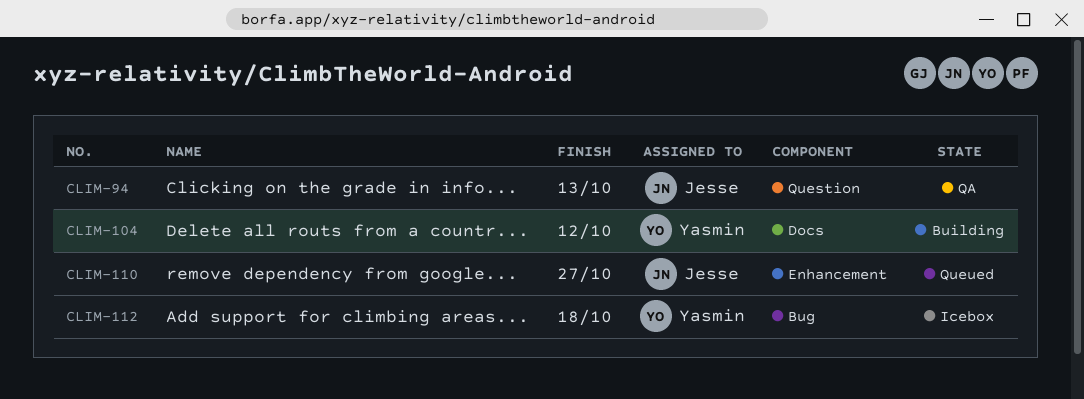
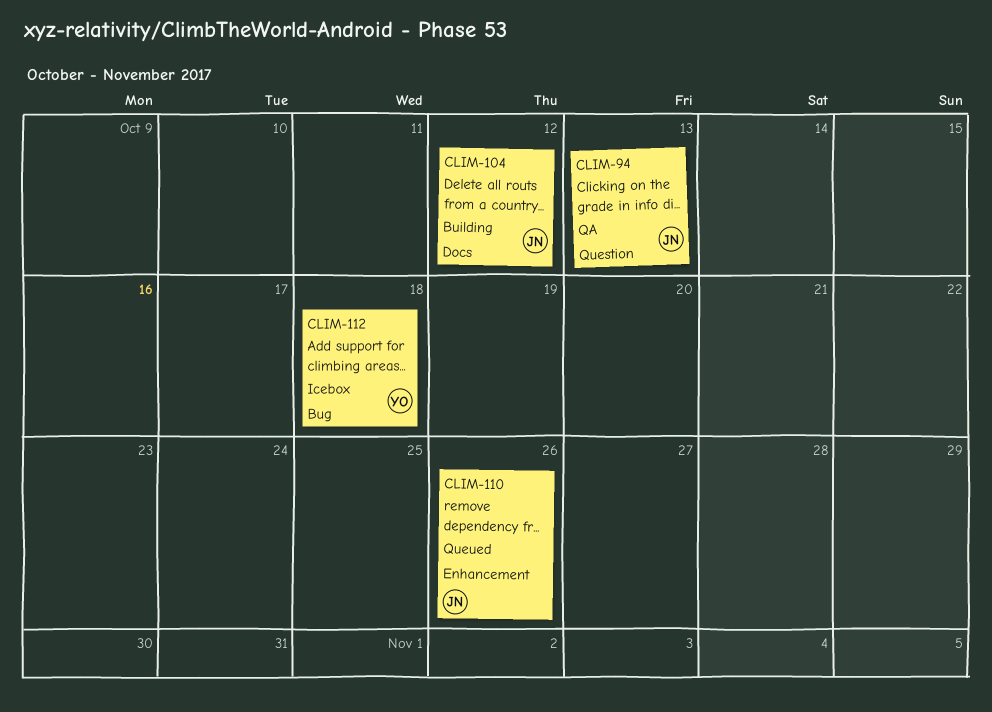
CLIM-104, owner: Yasmin -> Jesse
CLIM-110, due: Oct 27 -> Oct 26

